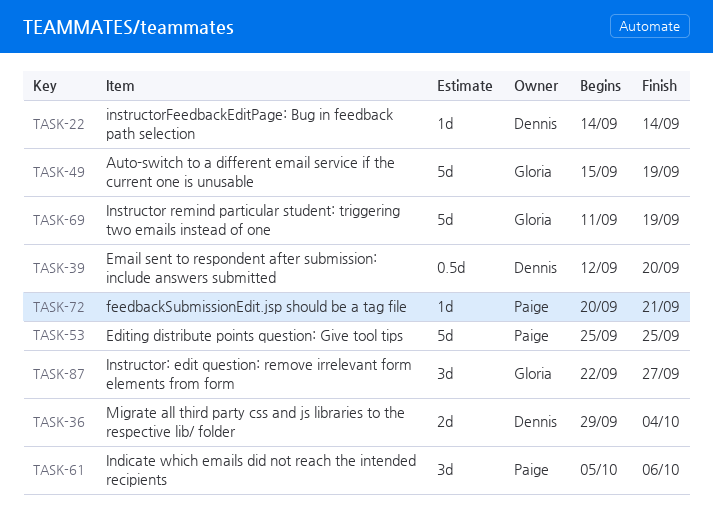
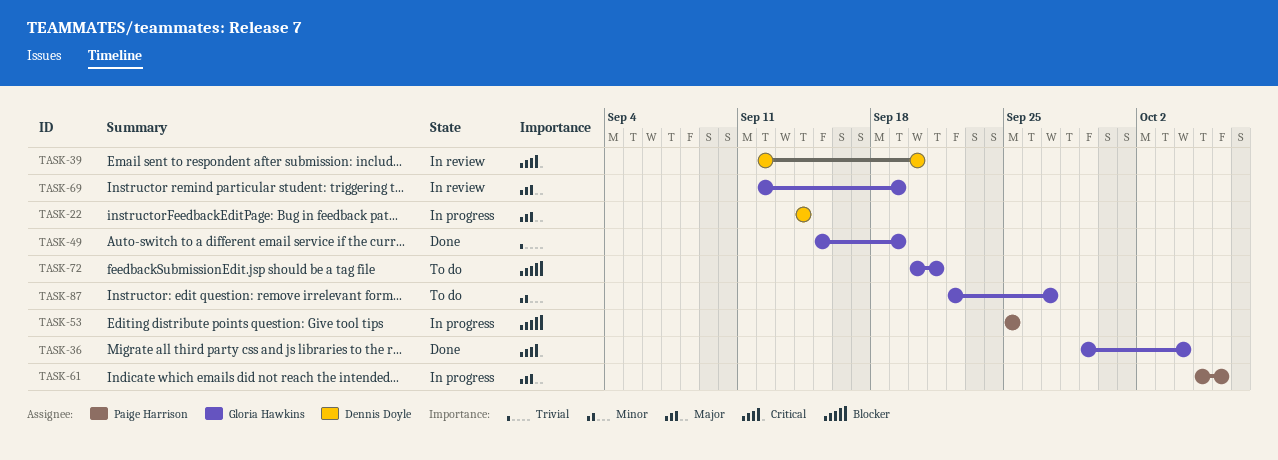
TASK-36, owner: Dennis Doyle -> Gloria Hawkins
TASK-69, start: Sep 11 -> Sep 12
TASK-72, owner: Paige Harrison -> Gloria Hawkins

